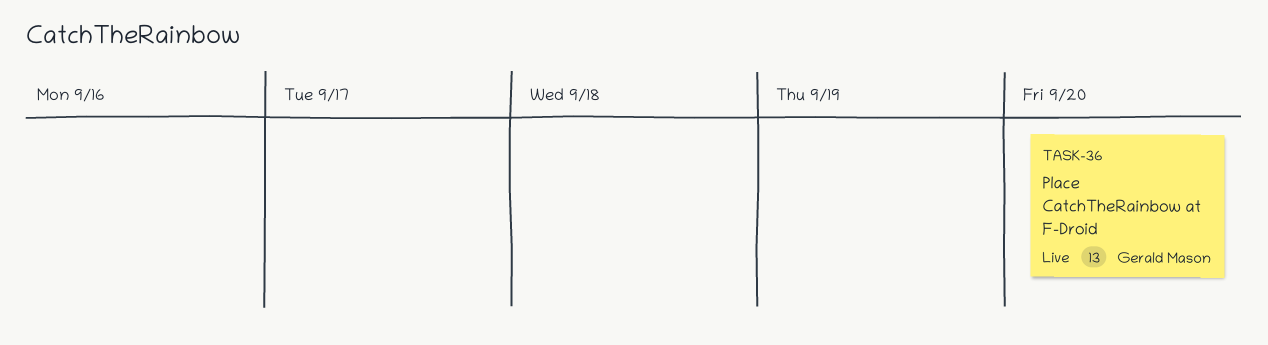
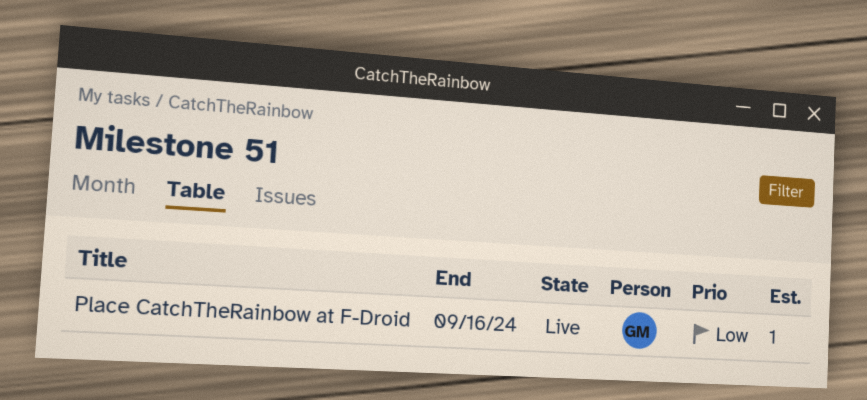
Place CatchTheRainbow at F-Droid, estimate: 13 -> 1
Place CatchTheRainbow at F-Droid, due: Sep 20 -> Sep 16

